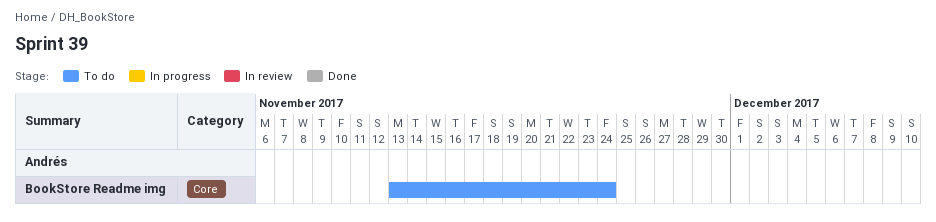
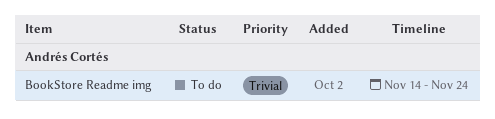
BookStore Readme img, start: Nov 13 -> Nov 14

